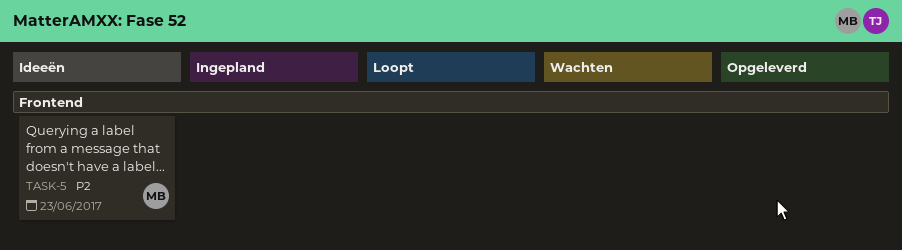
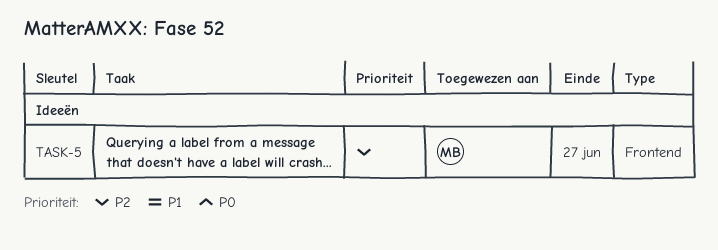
TASK-5, due: Jun 23 -> Jun 27

